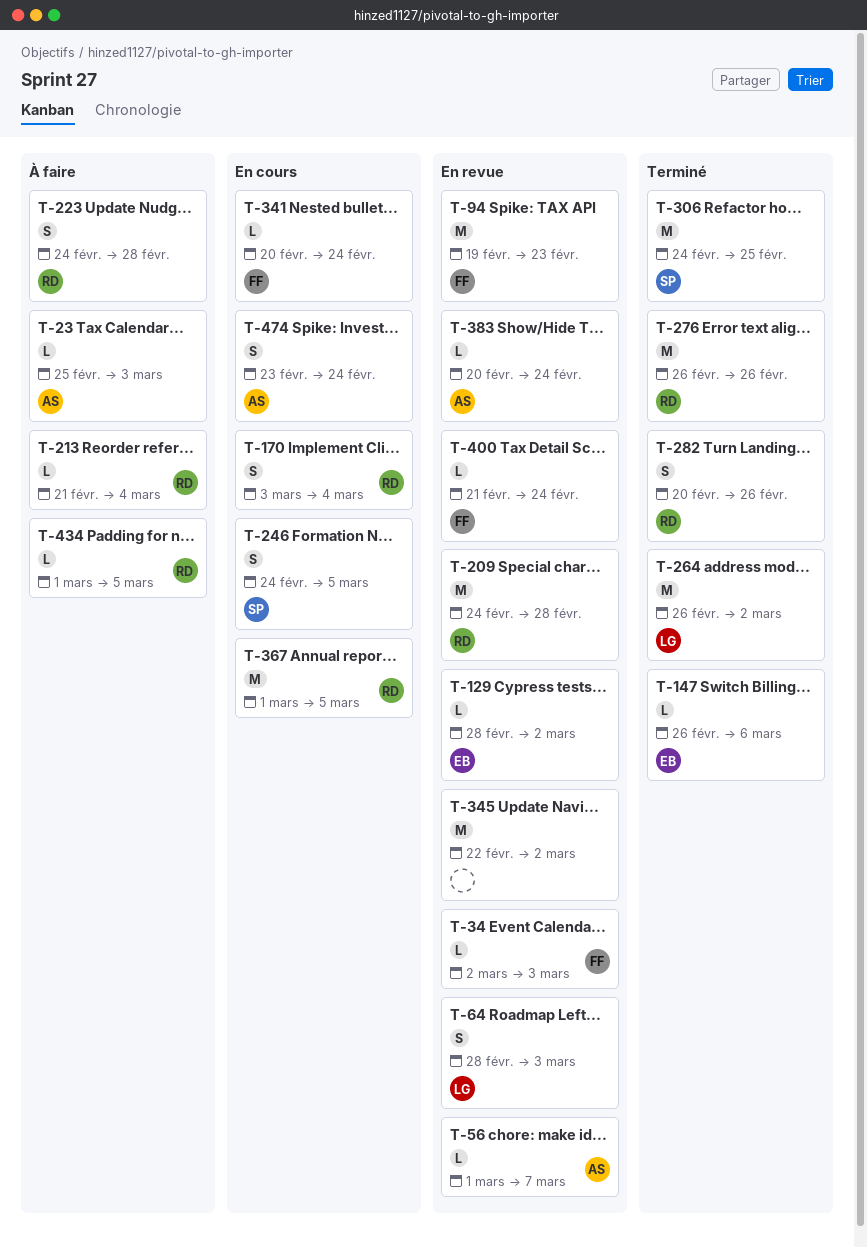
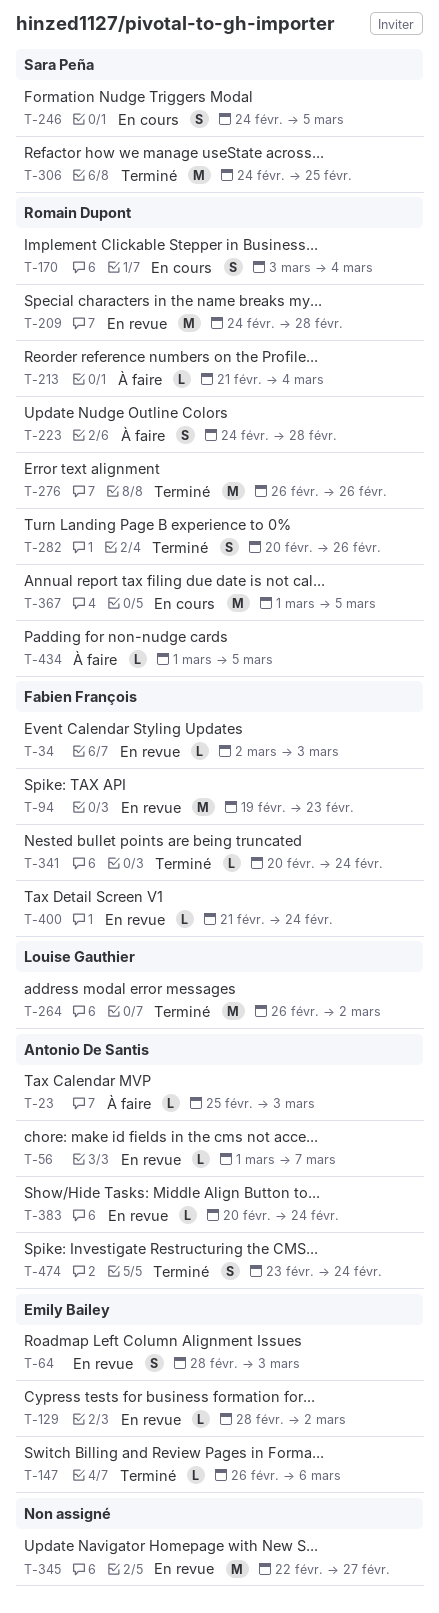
T-64, owner: Louise Gauthier -> Emily Bailey
T-341, status: En cours -> Terminé
T-345, due: Mar 2 -> Feb 27
T-474, status: En cours -> Terminé

